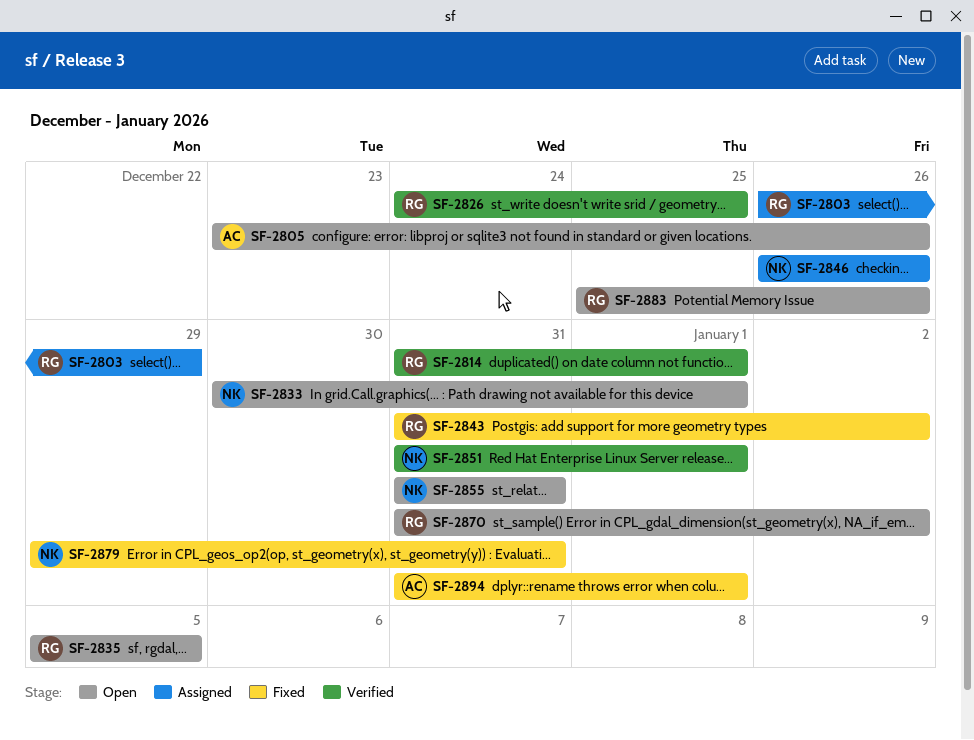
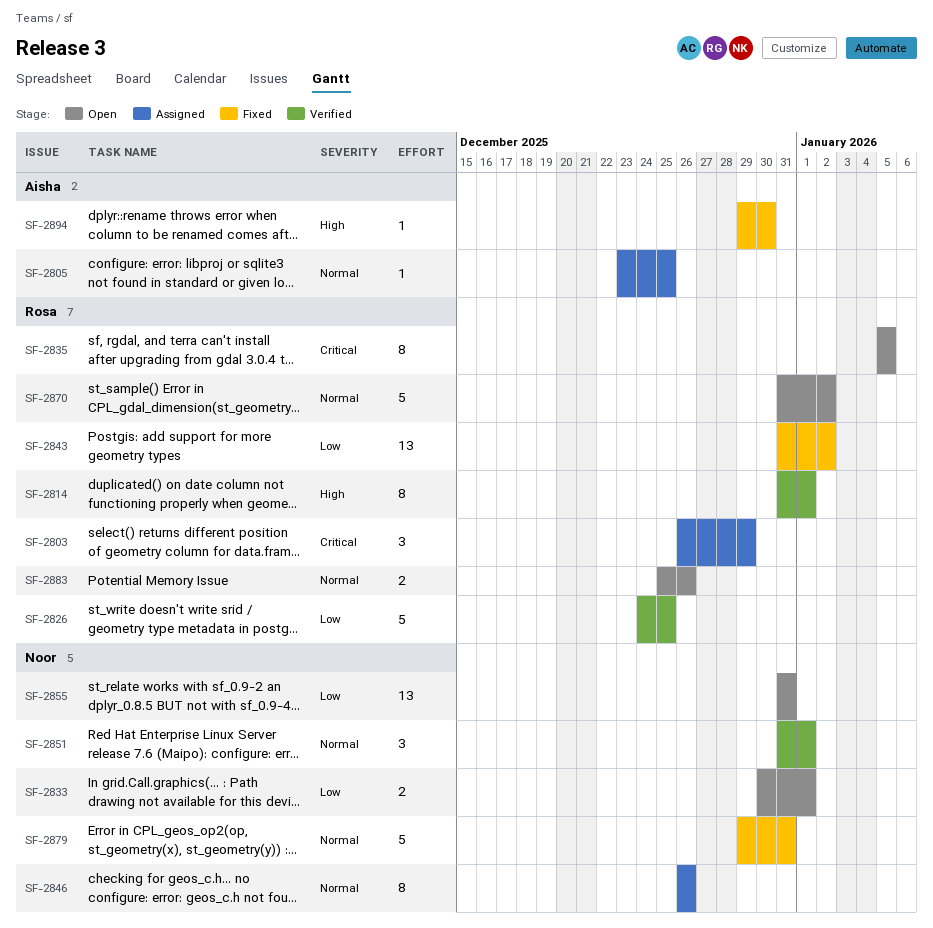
SF-2805, status: Open -> Assigned
SF-2805, due: Dec 26 -> Dec 25
SF-2894, start: Dec 31 -> Dec 29
SF-2894, due: Jan 1 -> Dec 30

